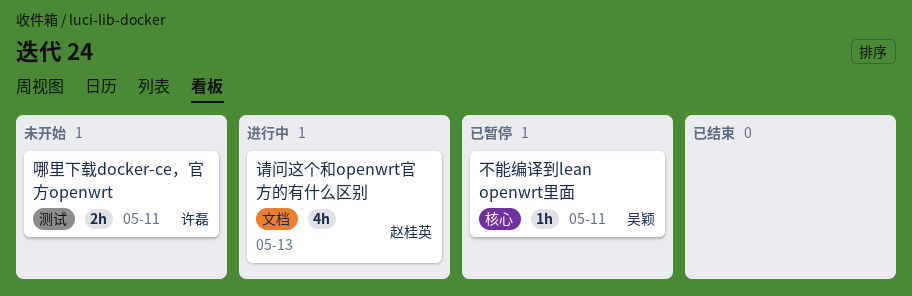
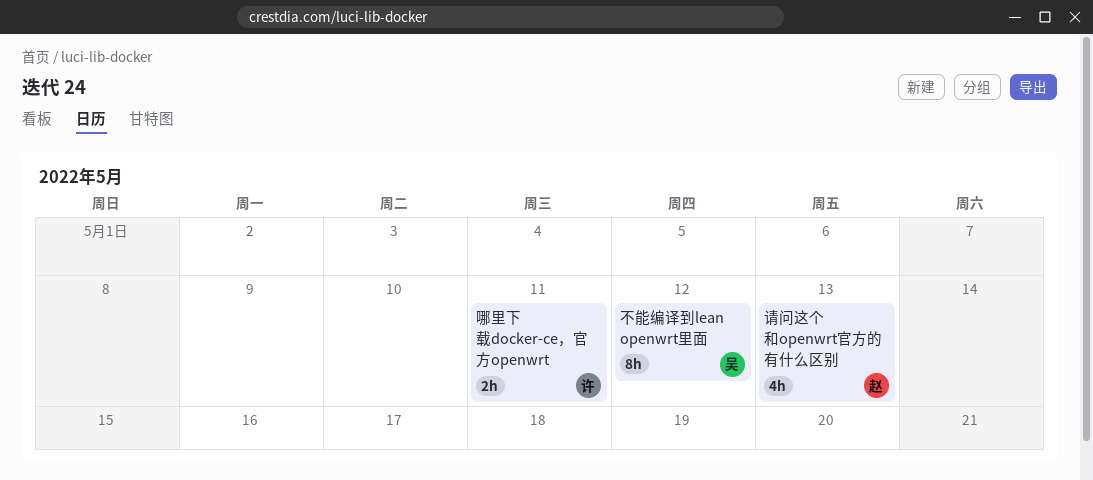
不能编译到lean openwrt里面, estimate: 1h -> 8h
不能编译到lean openwrt里面, due: May 11 -> May 12

